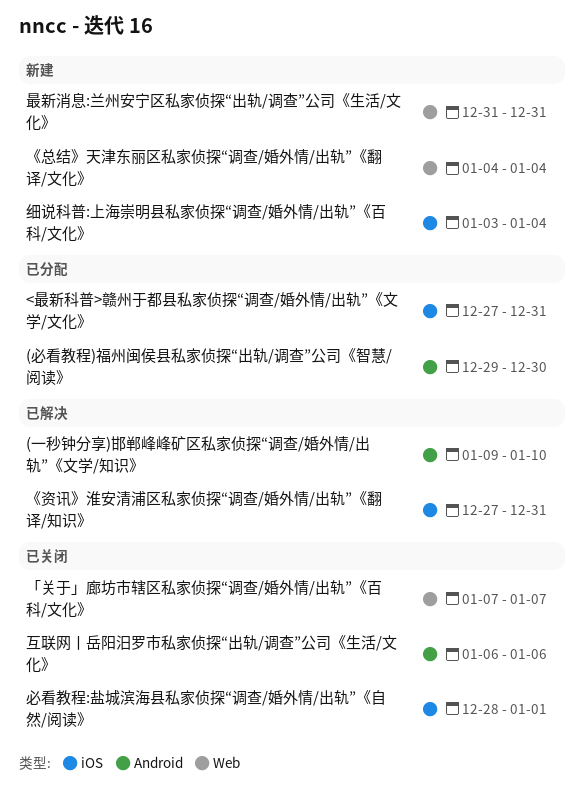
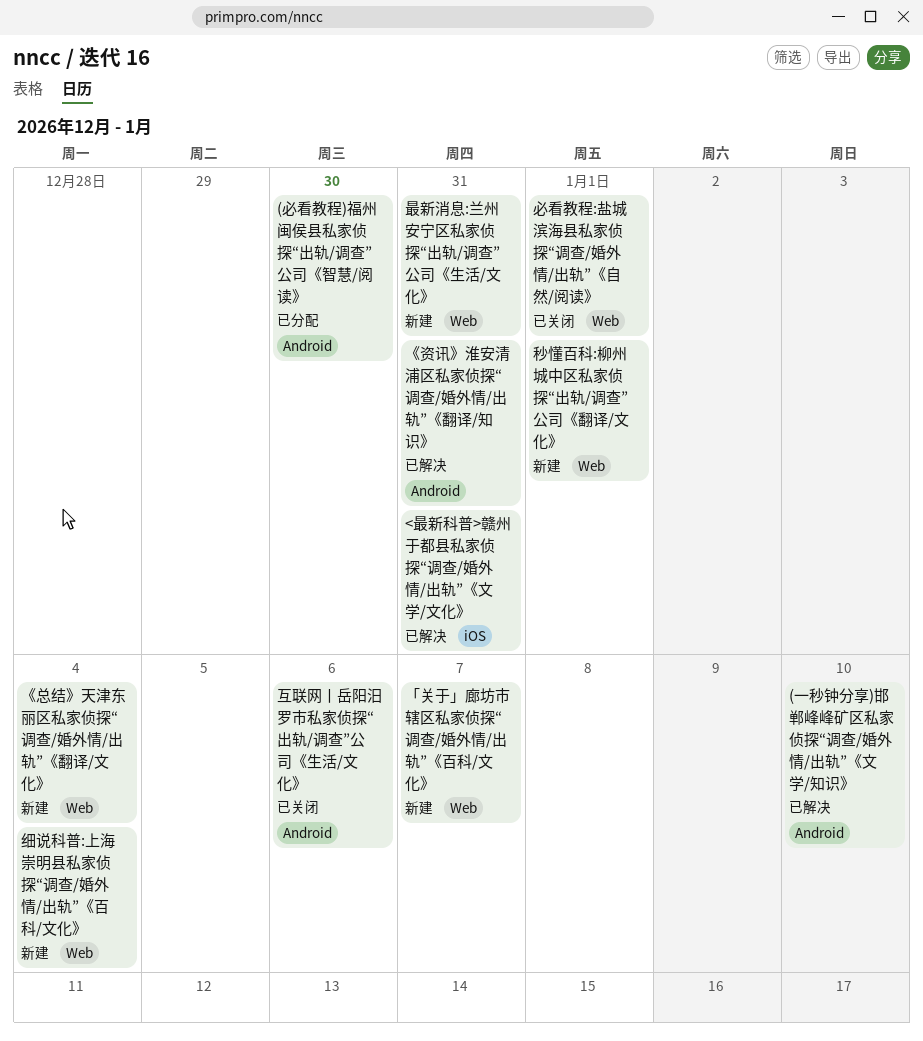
<最新科普>赣州于都县私家侦探“调查/婚外情/出轨”《文学/文化》, status: 已分配 -> 已解决
《资讯》淮安清浦区私家侦探“调查/婚外情/出轨”《翻译/知识》, label: iOS -> Android
「关于」廊坊市辖区私家侦探“调查/婚外情/出轨”《百科/文化》, status: 已关闭 -> 新建
必看教程:盐城滨海县私家侦探“调查/婚外情/出轨”《自然/阅读》, label: iOS -> Web
秒懂百科:柳州城中区私家侦探“出轨/调查”公司《翻译/文化》: none -> present
细说科普:上海崇明县私家侦探“调查/婚外情/出轨”《百科/文化》, label: iOS -> Web

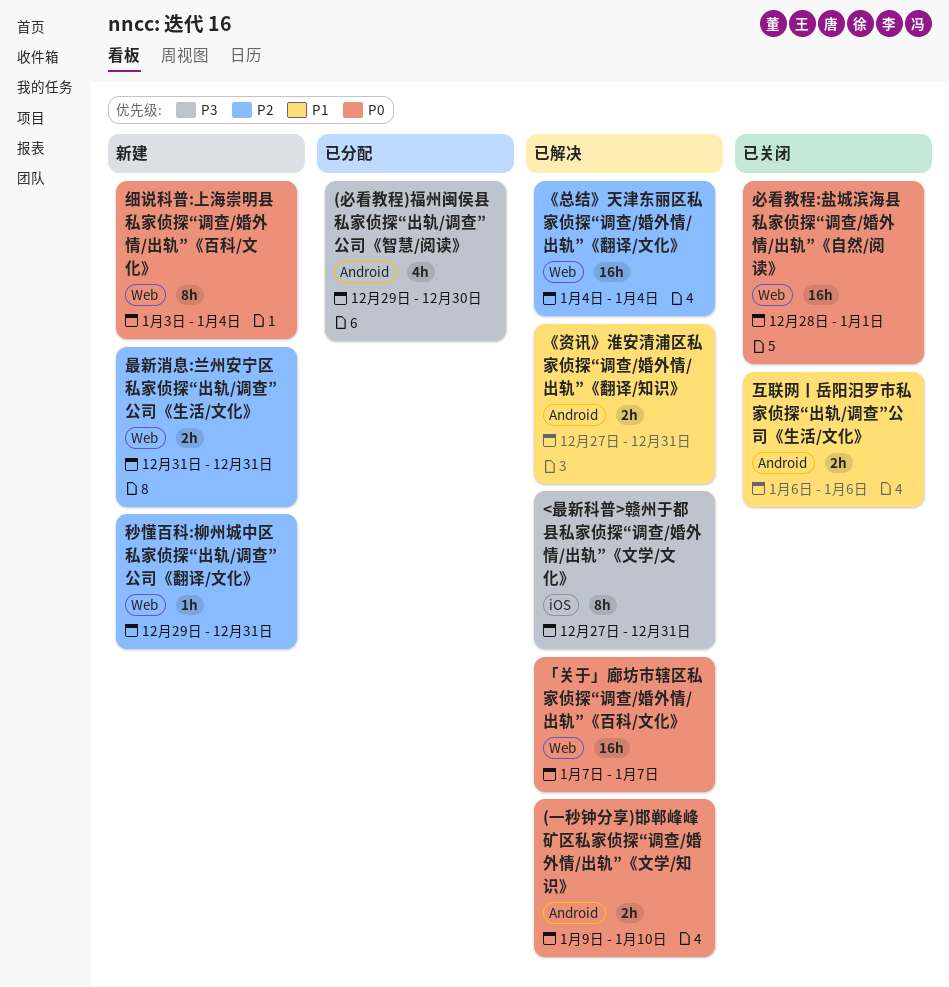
《总结》天津东丽区私家侦探“调查/婚外情/出轨”《翻译/文化》, status: 新建 -> 已解决
「关于」廊坊市辖区私家侦探“调查/婚外情/出轨”《百科/文化》, status: 新建 -> 已解决
秒懂百科:柳州城中区私家侦探“出轨/调查”公司《翻译/文化》, due: Jan 1 -> Dec 31

